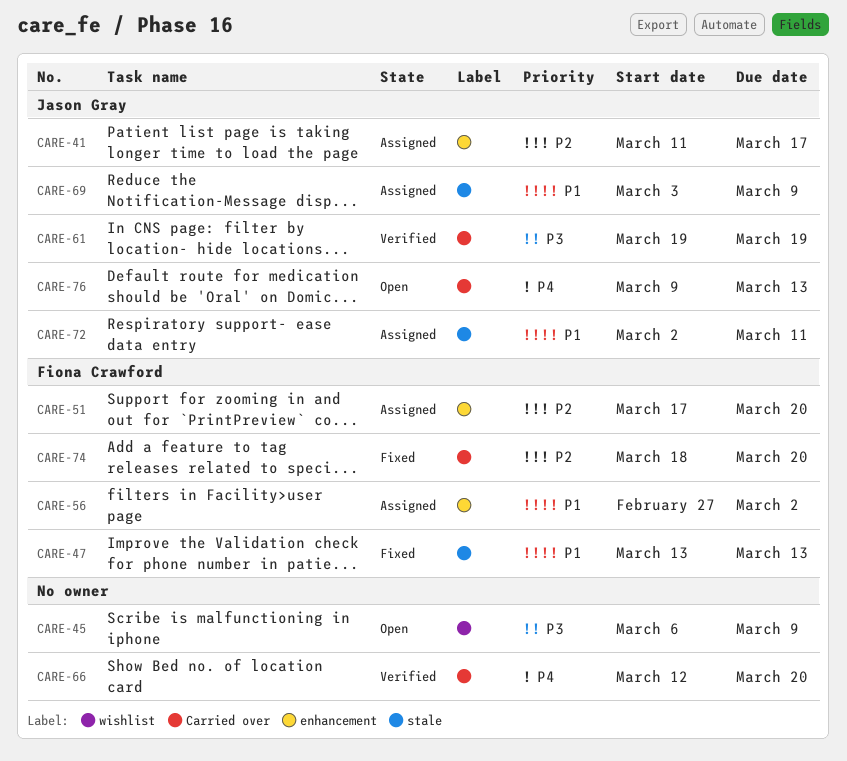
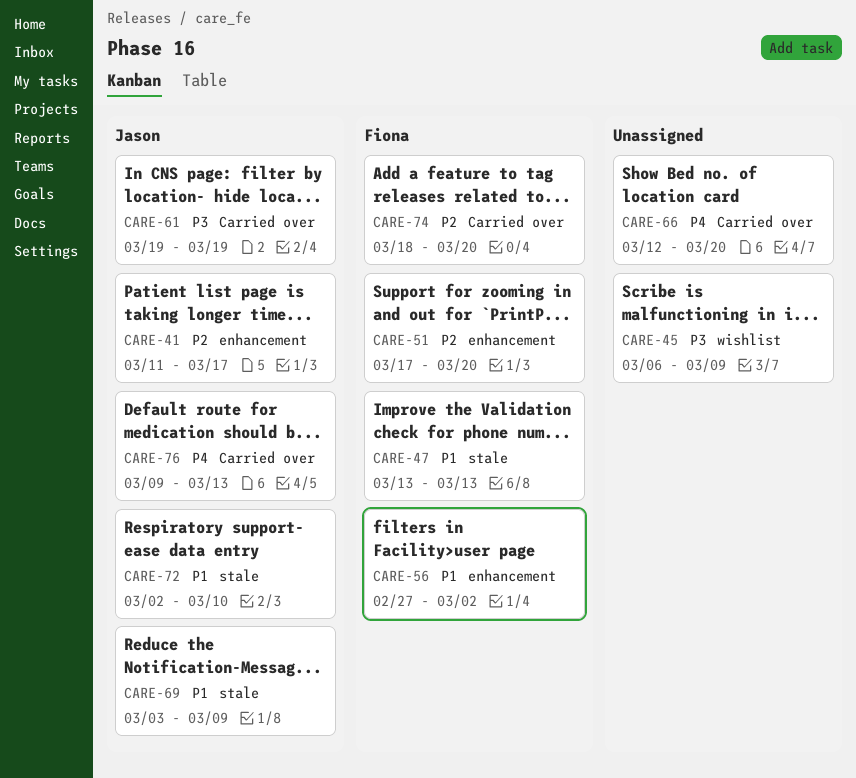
CARE-72, due: Mar 11 -> Mar 10

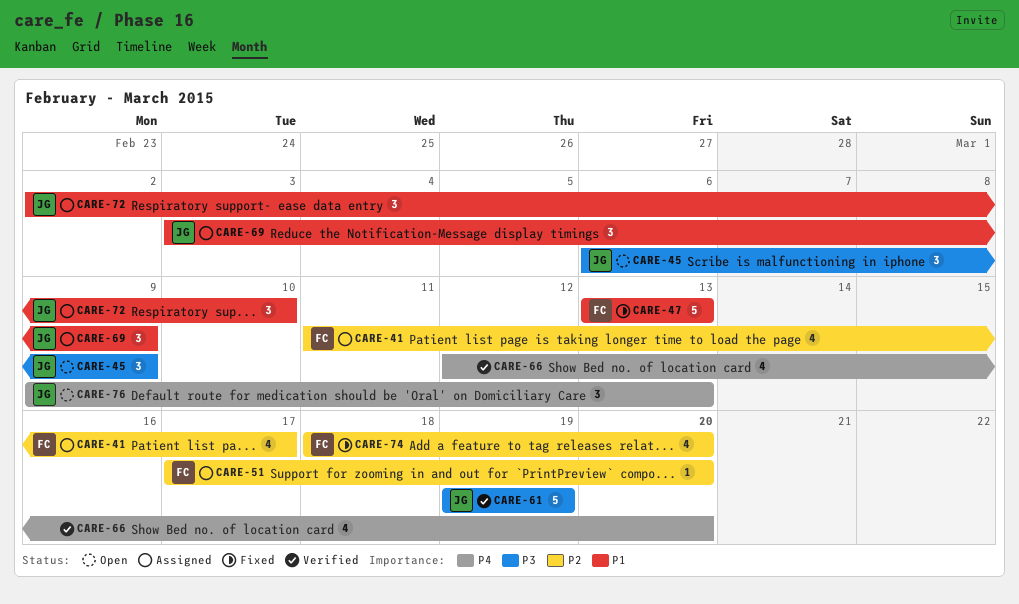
CARE-41, owner: Jason -> Fiona
CARE-45, owner: none -> Jason
CARE-56: present -> none

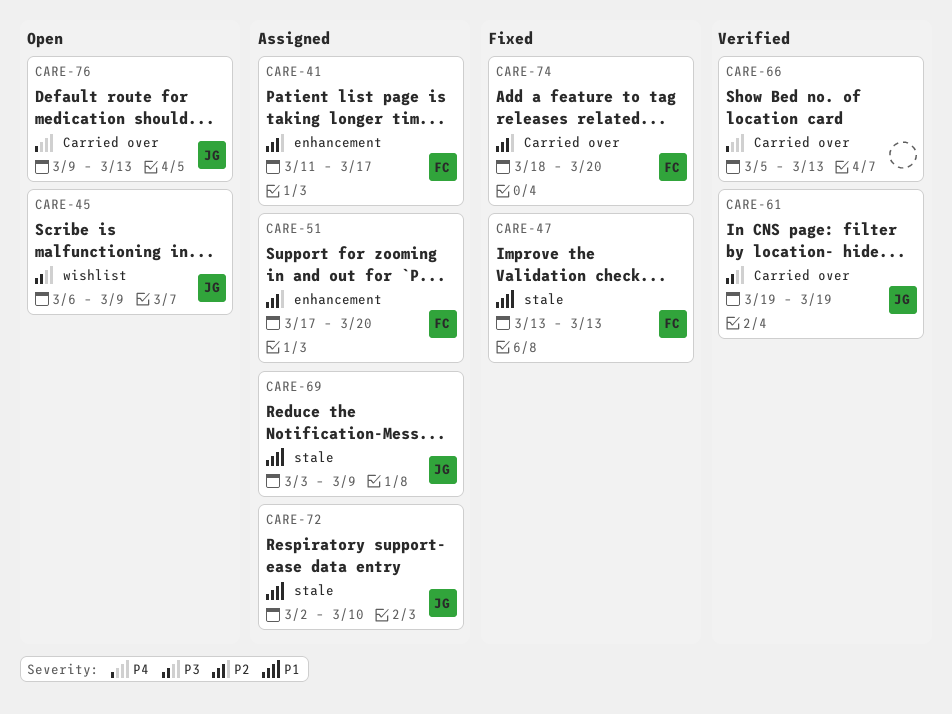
CARE-66, start: Mar 12 -> Mar 5
CARE-66, due: Mar 20 -> Mar 13

